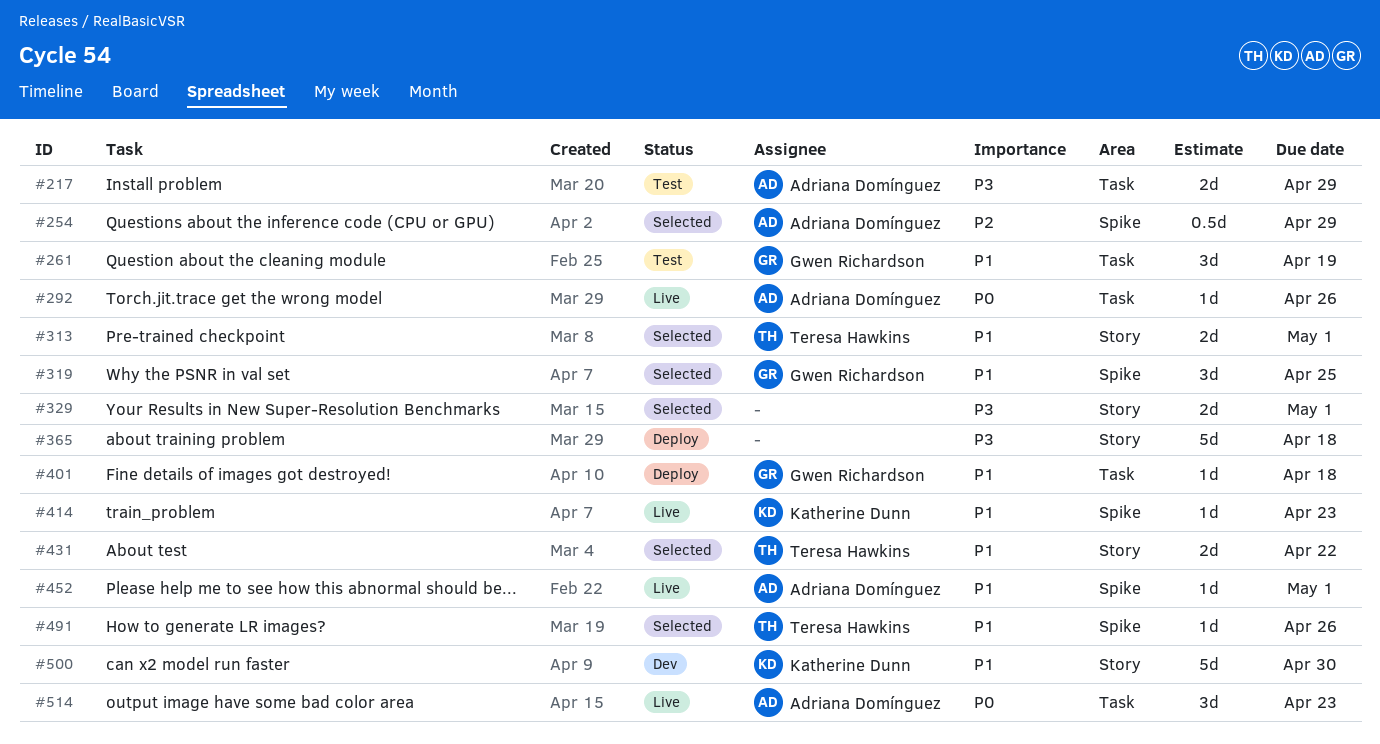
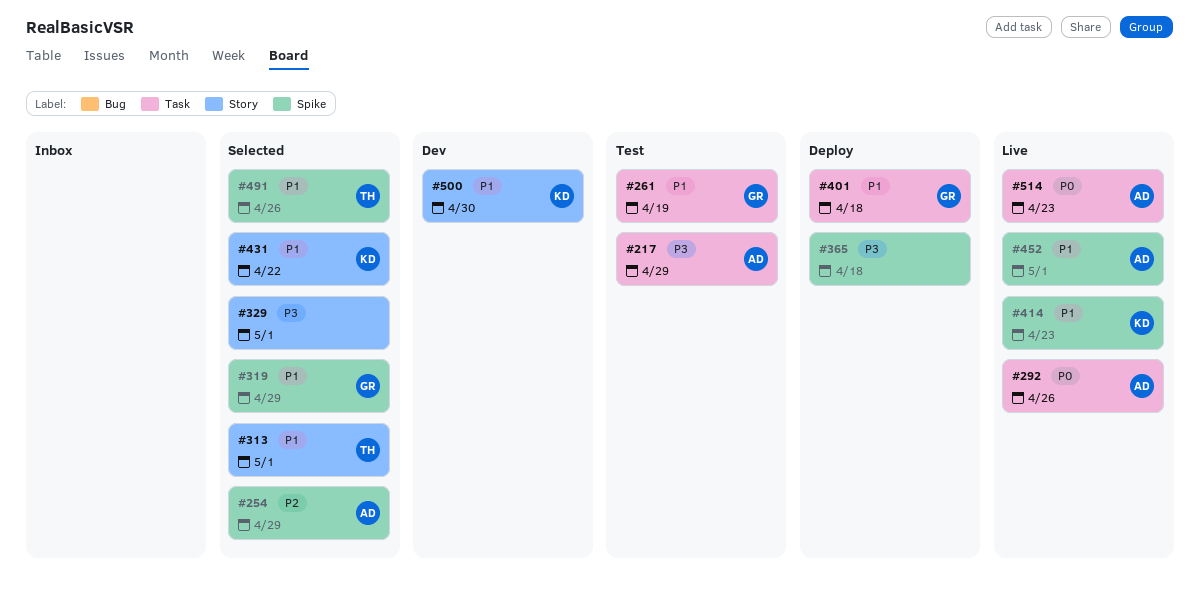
#319, due: Apr 25 -> Apr 29
#365, label: Story -> Spike
#431, owner: Teresa Hawkins -> Katherine Dunn

